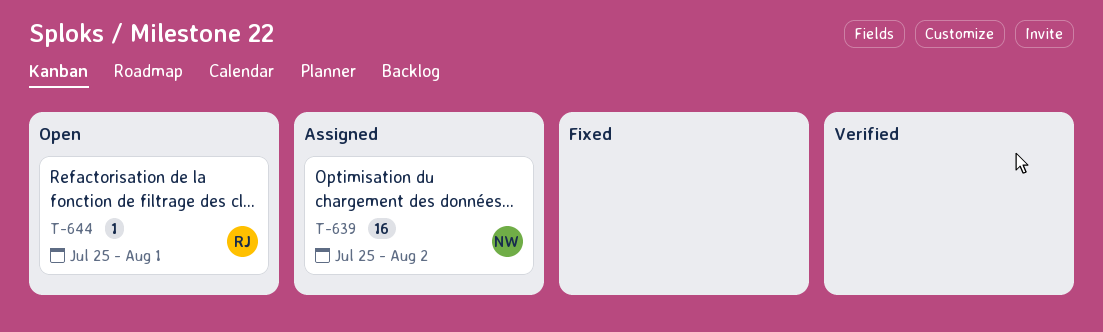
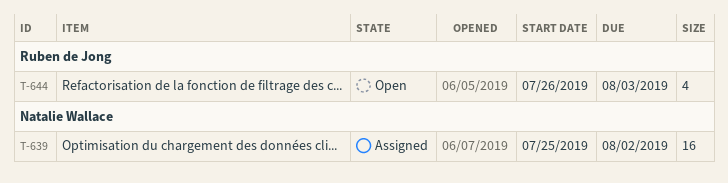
T-644, estimate: 1 -> 4
T-644, start: Jul 25 -> Jul 26
T-644, due: Aug 1 -> Aug 3

